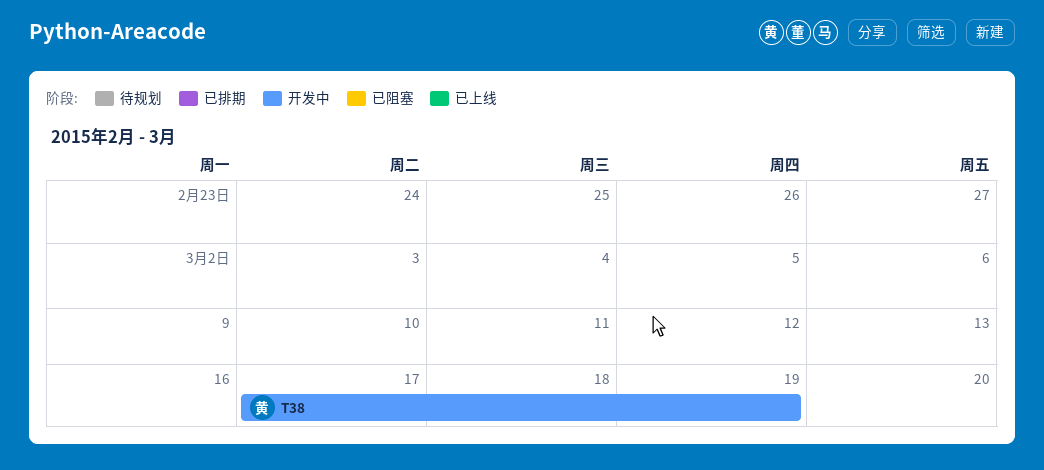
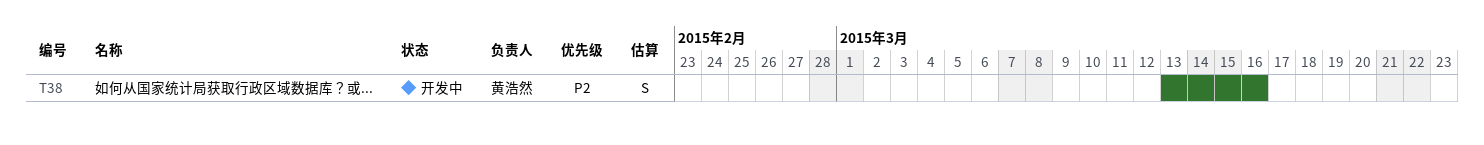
T38, start: Mar 17 -> Mar 13
T38, due: Mar 19 -> Mar 16

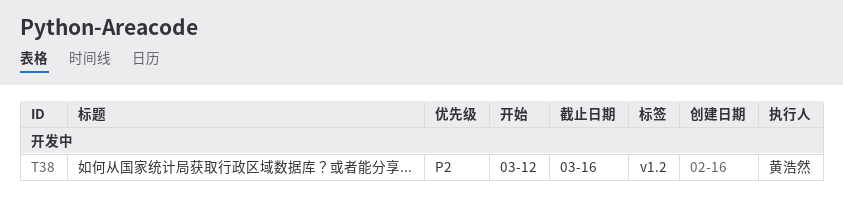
T38, start: Mar 13 -> Mar 12

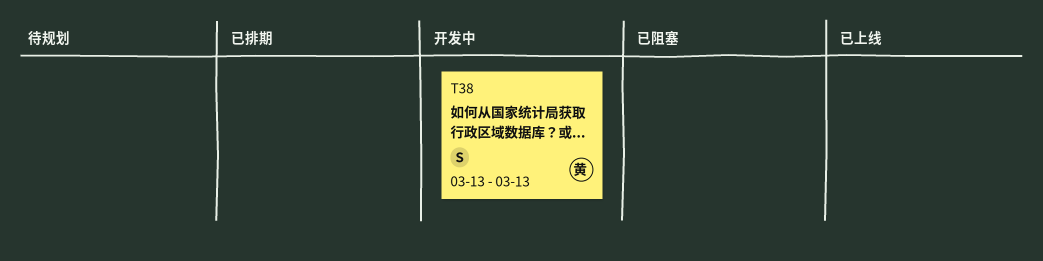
T38, start: Mar 12 -> Mar 13
T38, due: Mar 16 -> Mar 13

